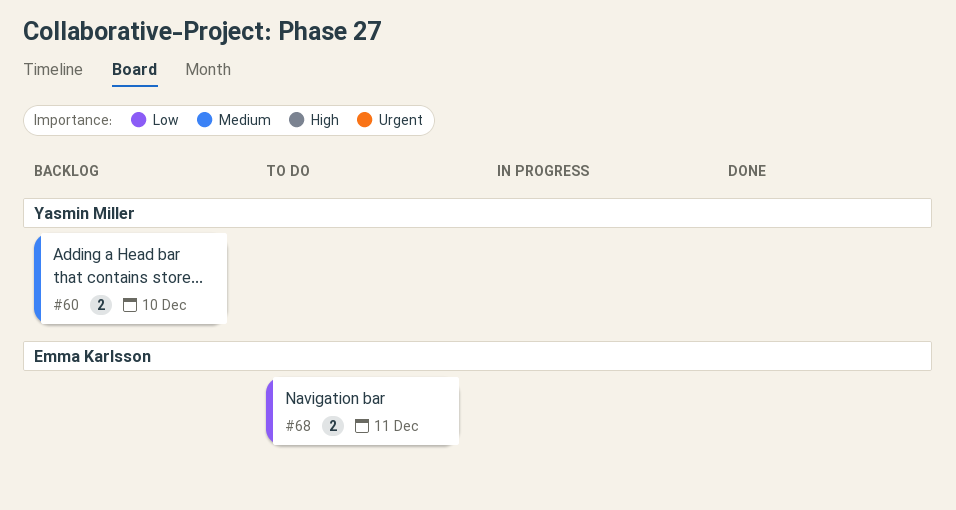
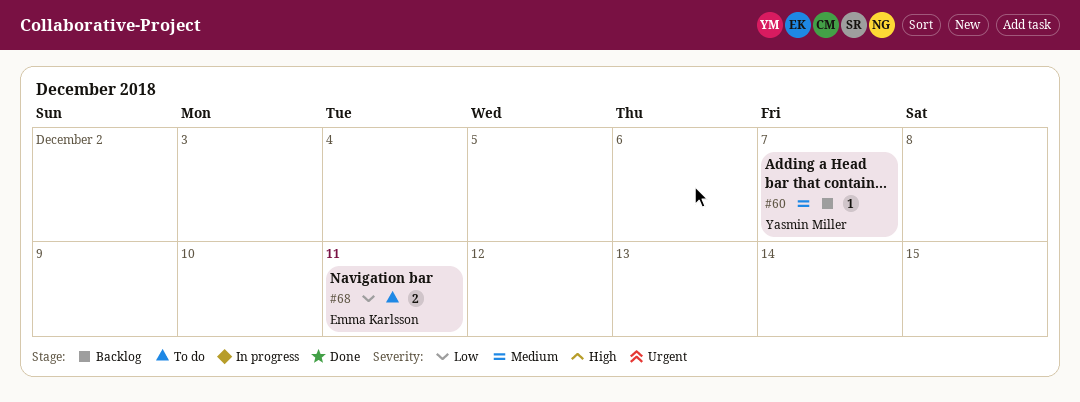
#60, estimate: 2 -> 1
#60, due: Dec 10 -> Dec 7

